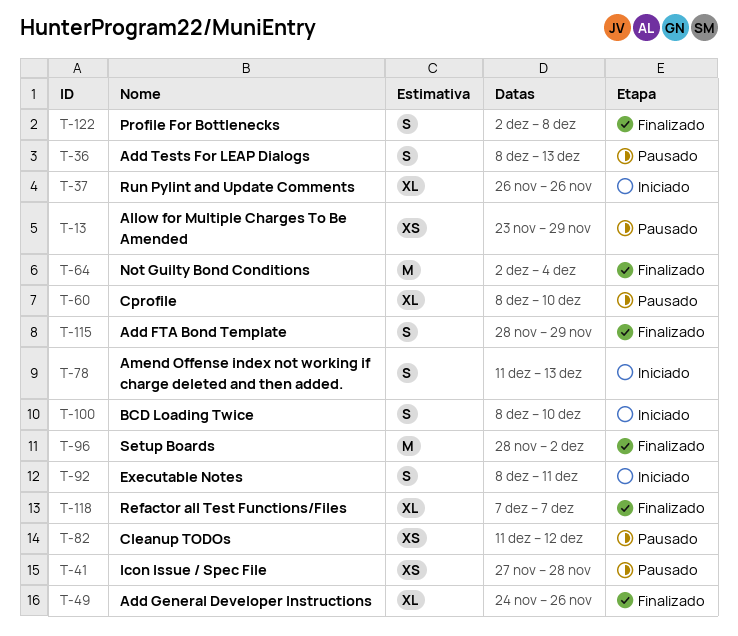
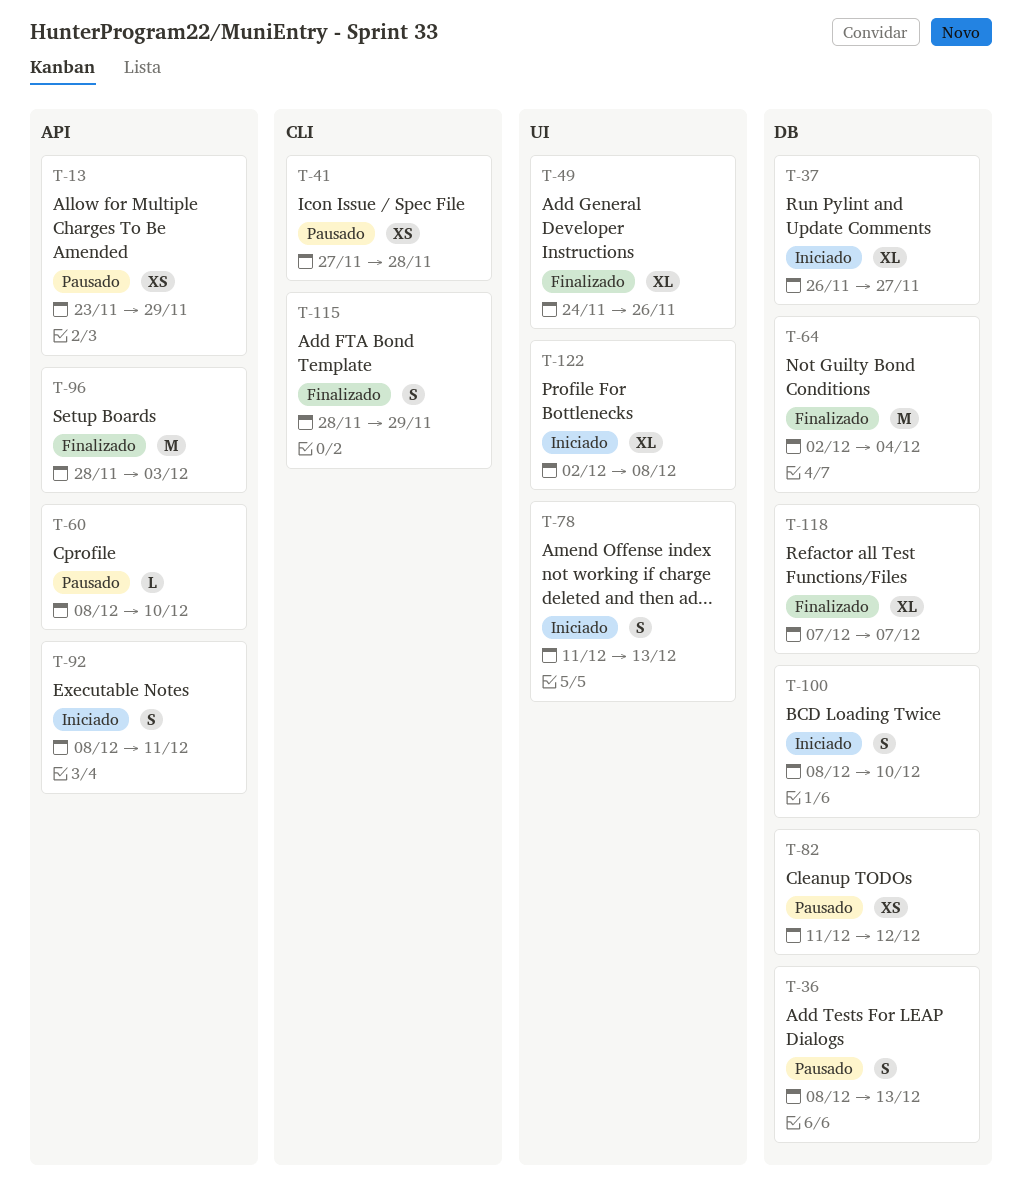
T-37, due: Nov 26 -> Nov 27
T-60, estimate: XL -> L
T-96, due: Dec 2 -> Dec 3
T-122, status: Finalizado -> Iniciado
T-122, estimate: S -> XL

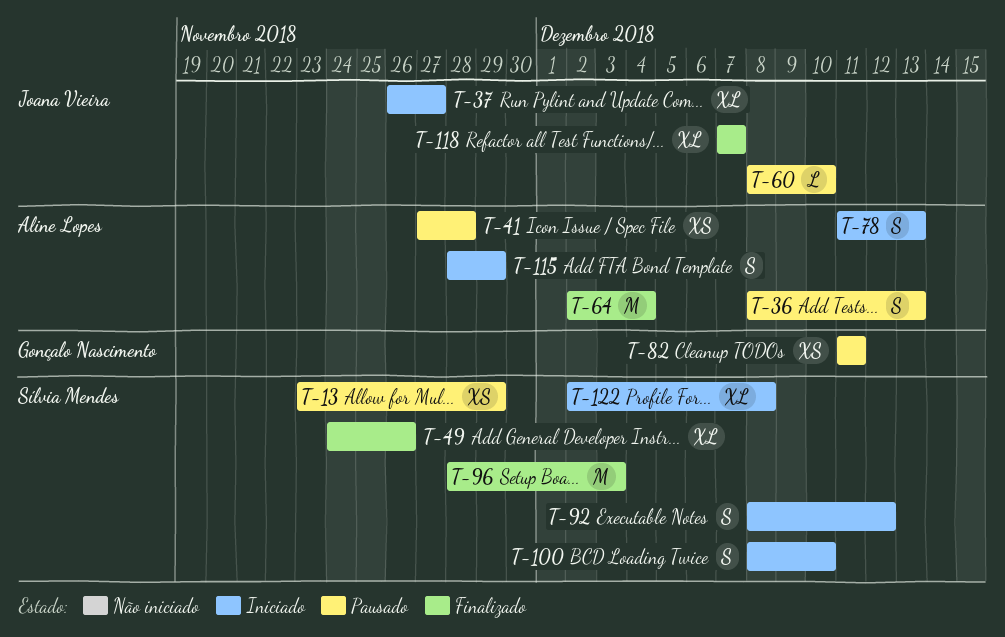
T-82, due: Dec 12 -> Dec 11
T-92, due: Dec 11 -> Dec 12
T-115, status: Finalizado -> Iniciado

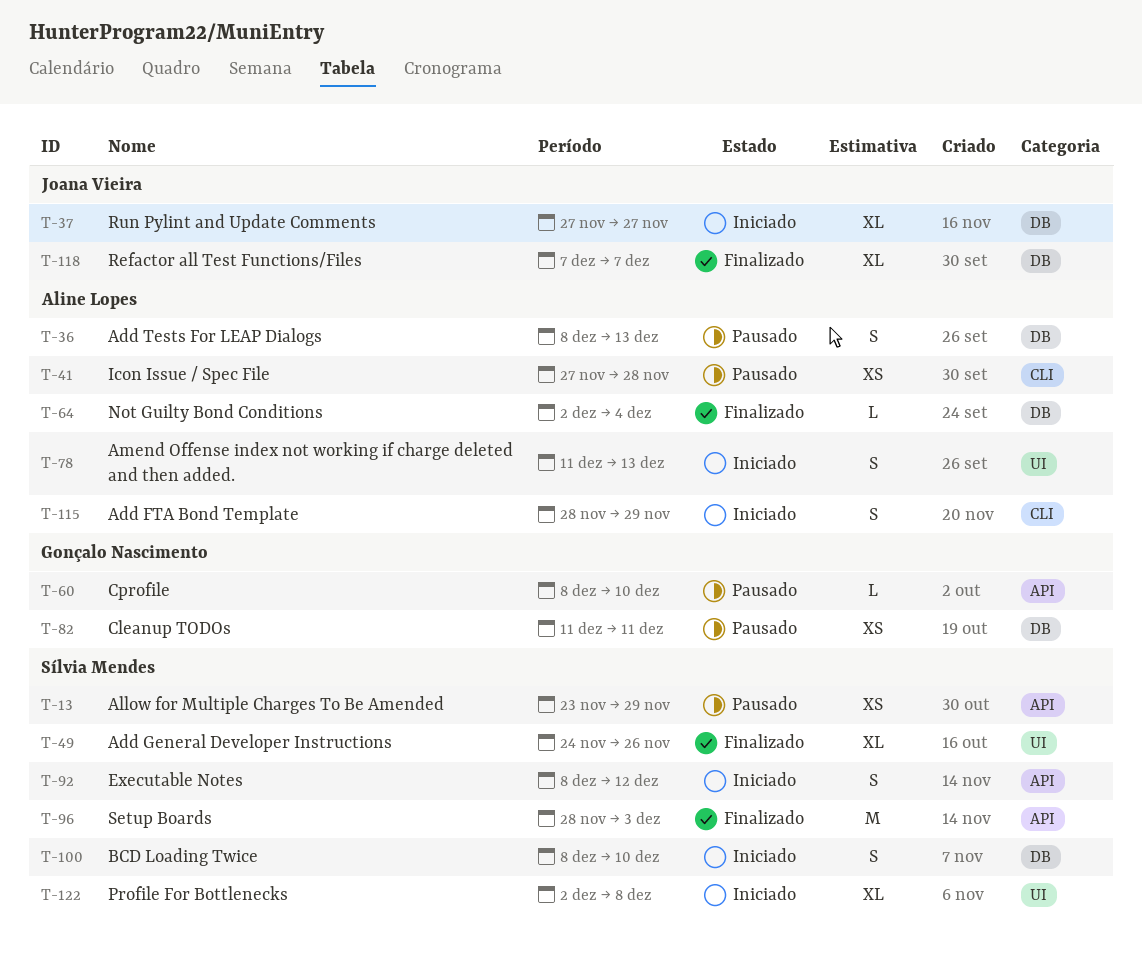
T-37, start: Nov 26 -> Nov 27
T-60, owner: Joana Vieira -> Gonçalo Nascimento
T-64, estimate: M -> L

